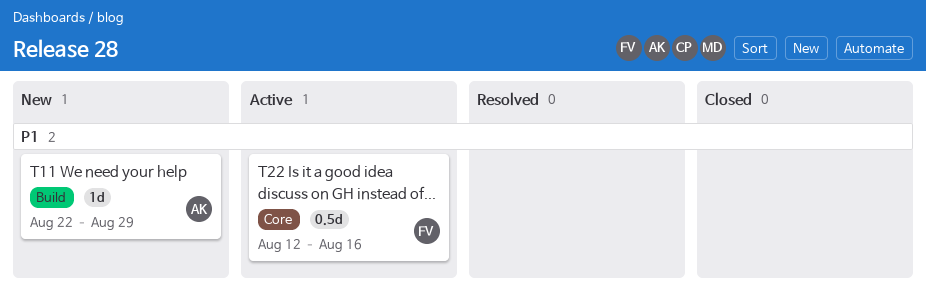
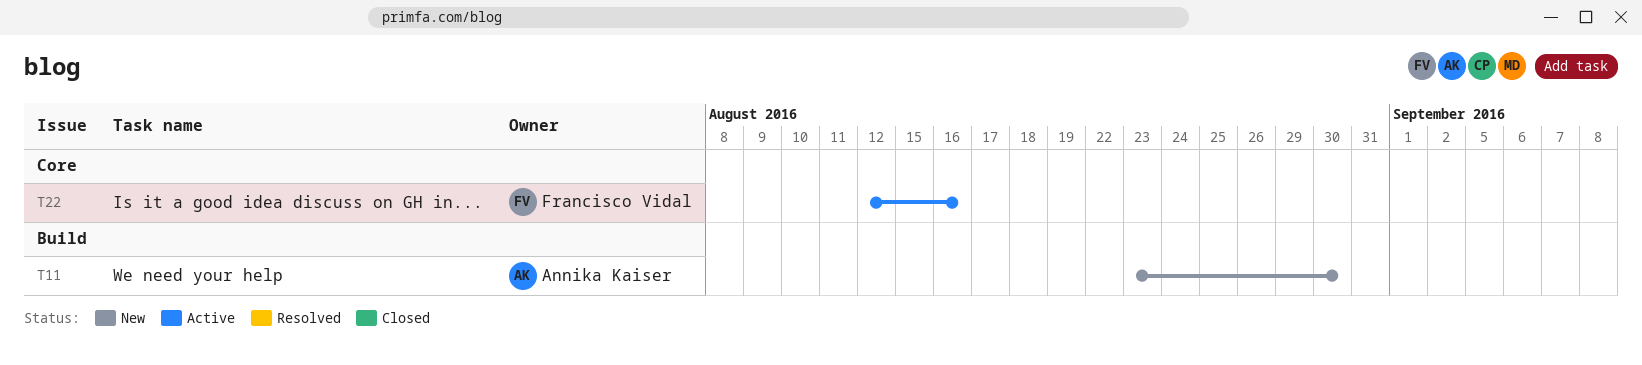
T11, start: Aug 22 -> Aug 23
T11, due: Aug 29 -> Aug 30

